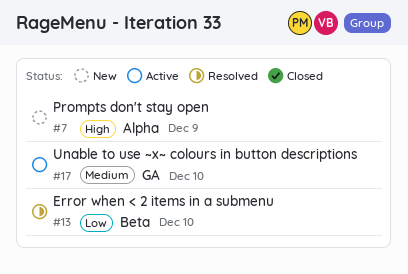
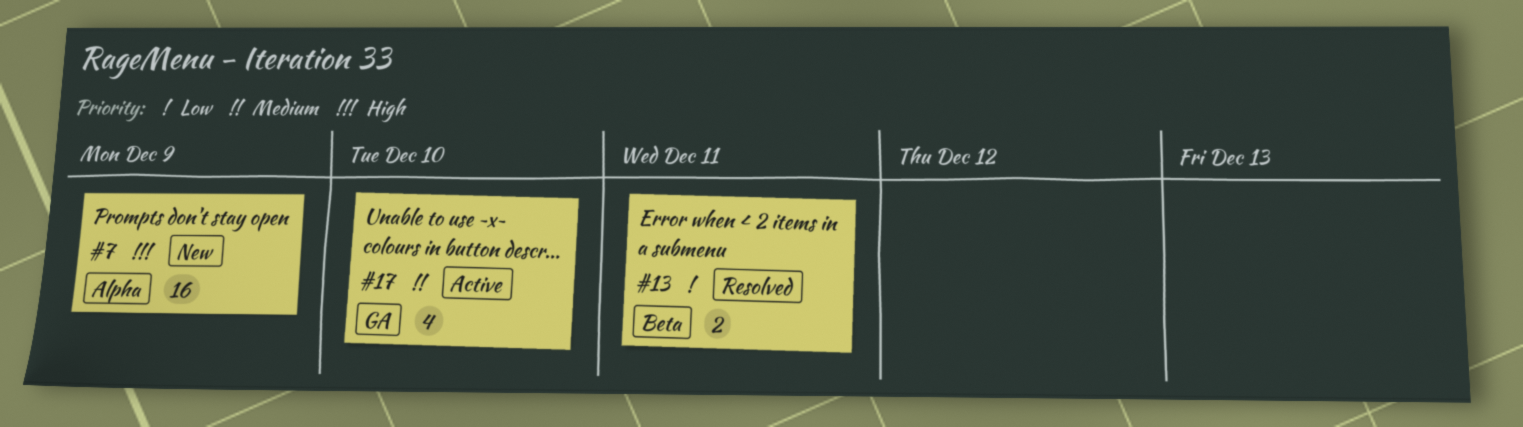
#13, due: Dec 10 -> Dec 11

